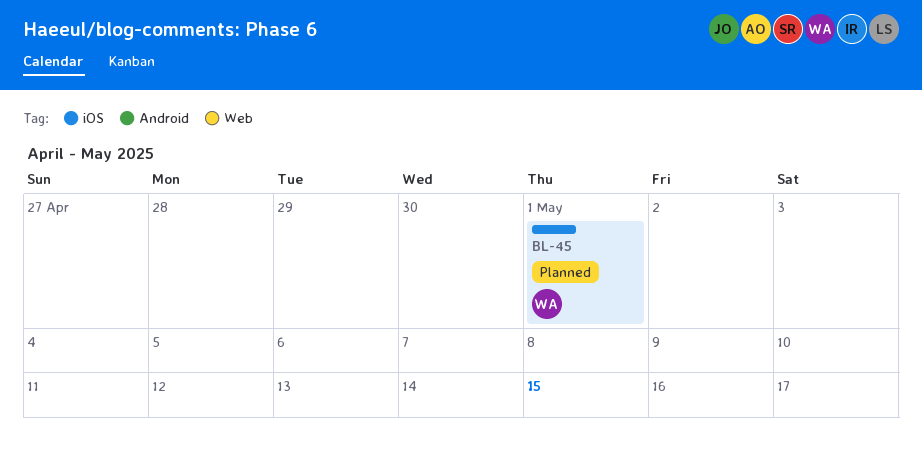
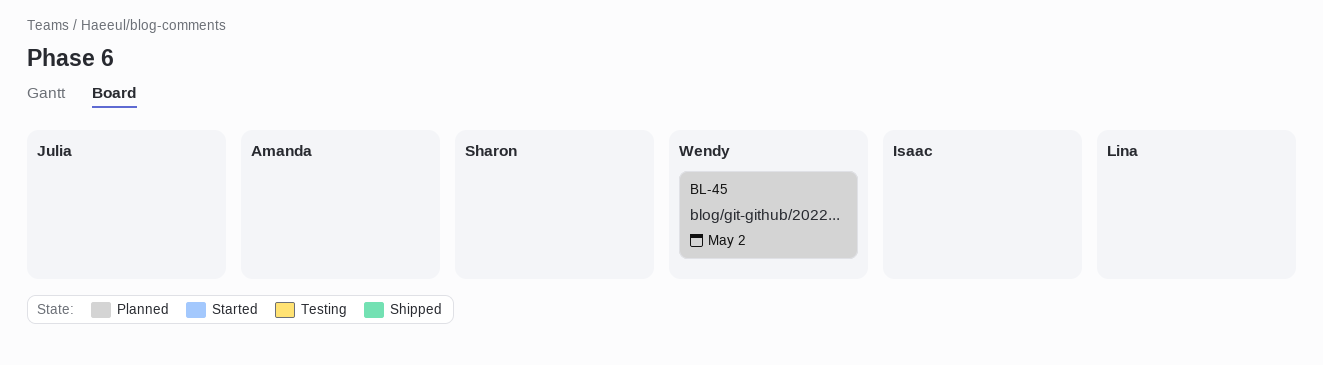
BL-45, due: May 1 -> May 2

